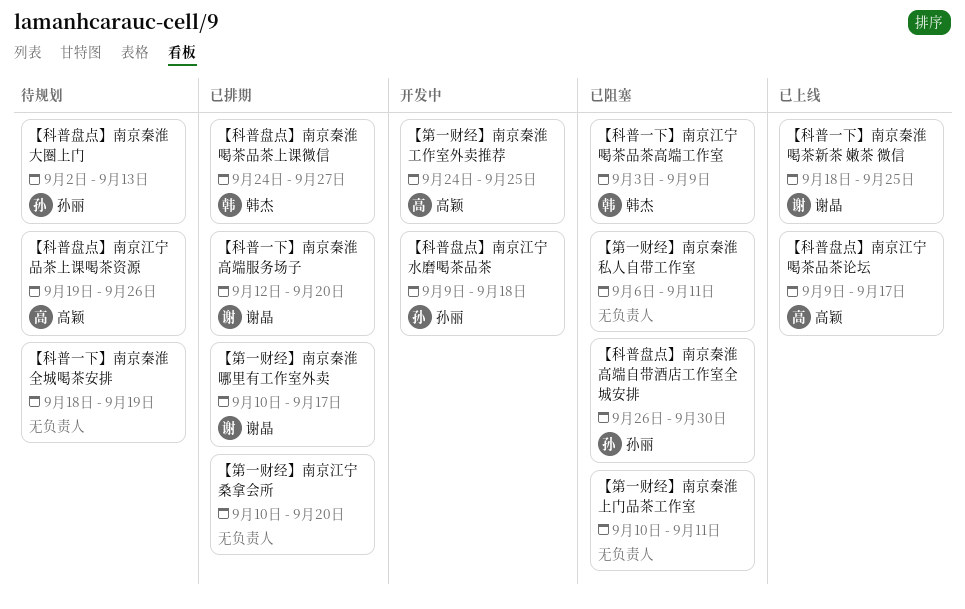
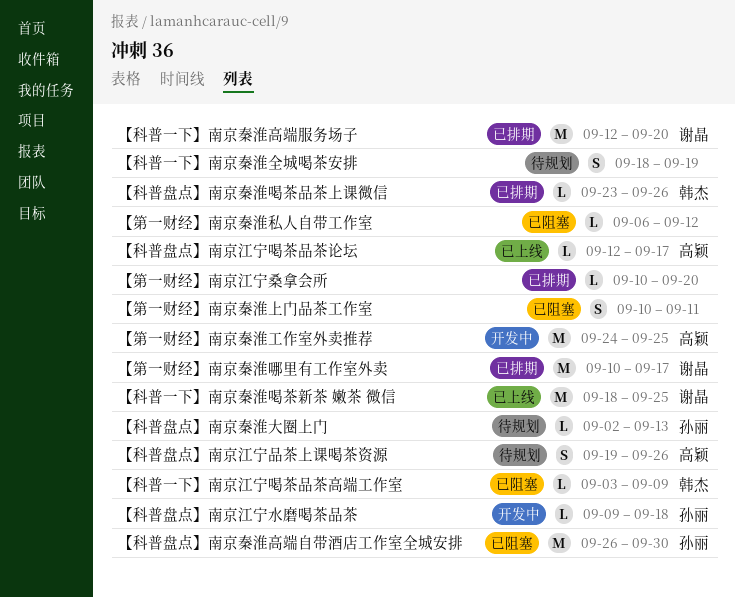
【科普盘点】南京江宁喝茶品茶论坛, start: Sep 9 -> Sep 12
【科普盘点】南京秦淮喝茶品茶上课微信, start: Sep 24 -> Sep 23
【科普盘点】南京秦淮喝茶品茶上课微信, due: Sep 27 -> Sep 26
【第一财经】南京秦淮私人自带工作室, due: Sep 11 -> Sep 12

